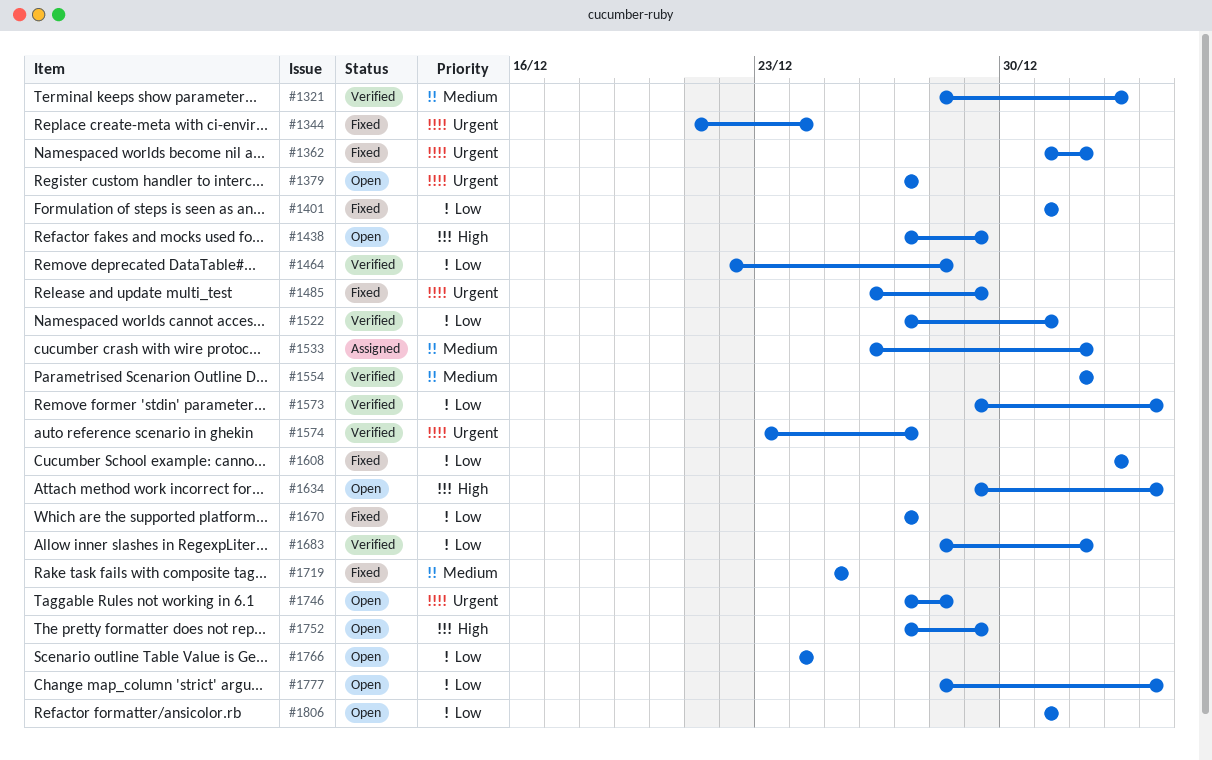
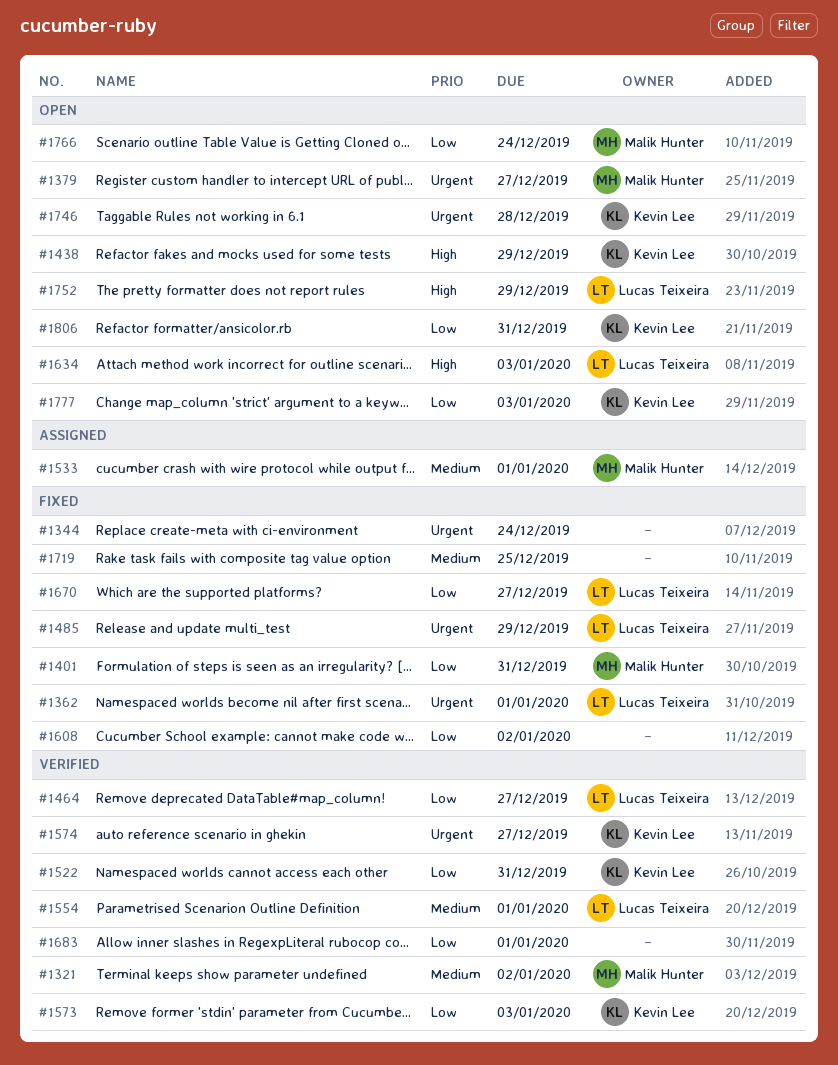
#1464, due: Dec 28 -> Dec 27

